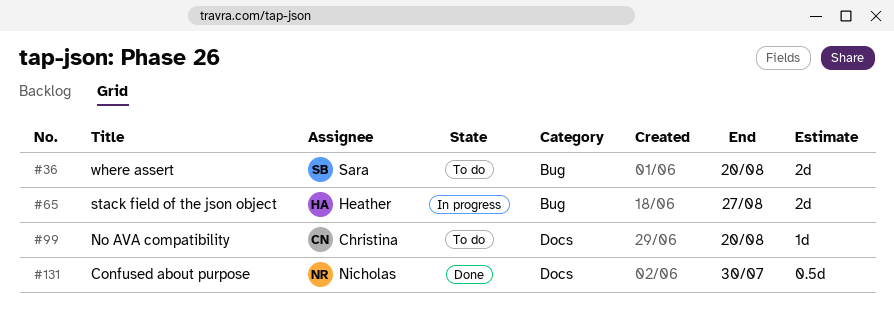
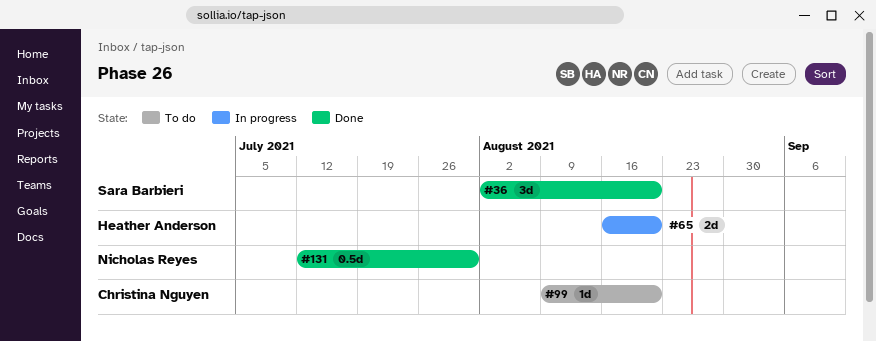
#36, status: To do -> Done
#36, estimate: 2d -> 3d
#65, due: Aug 27 -> Aug 20

